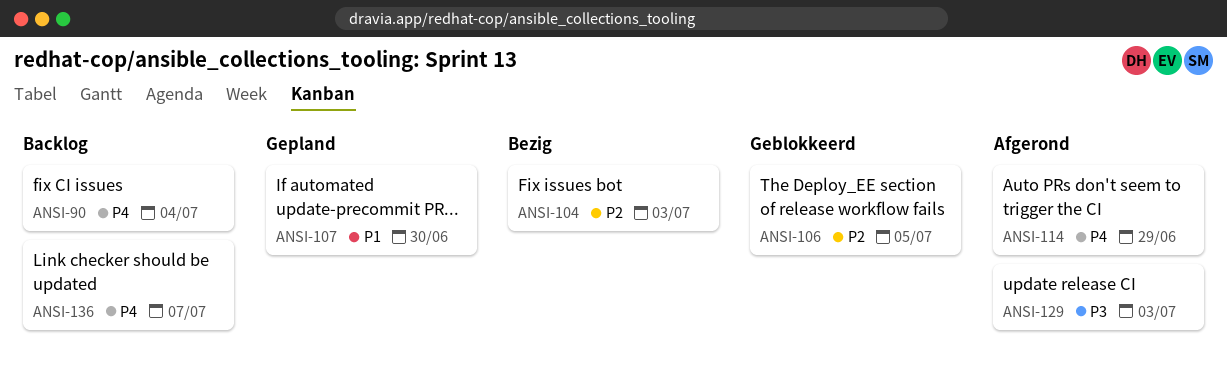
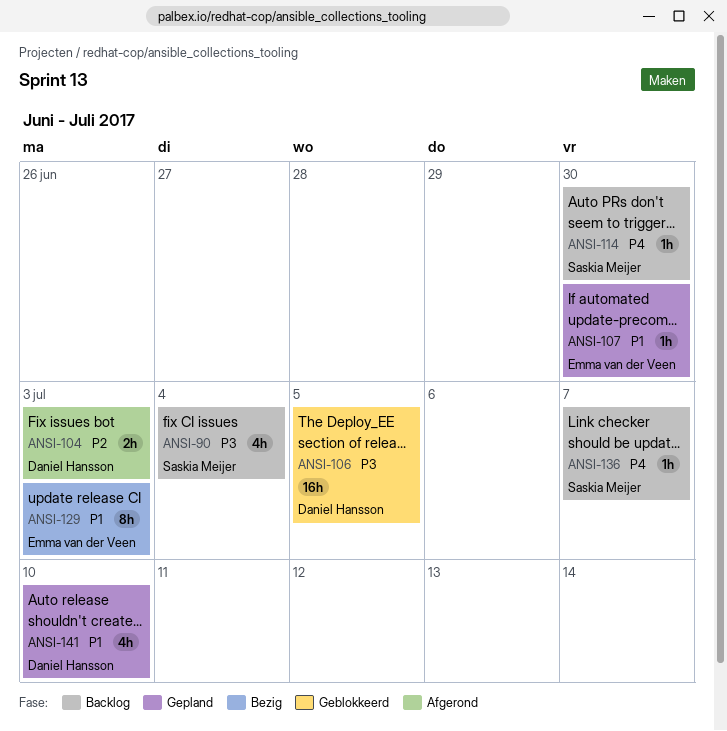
ANSI-90, priority: P4 -> P3
ANSI-104, status: Bezig -> Afgerond
ANSI-106, priority: P2 -> P3
ANSI-114, status: Afgerond -> Backlog
ANSI-114, due: Jun 29 -> Jun 30
ANSI-129, status: Afgerond -> Bezig
ANSI-129, priority: P3 -> P1
ANSI-141: none -> present

